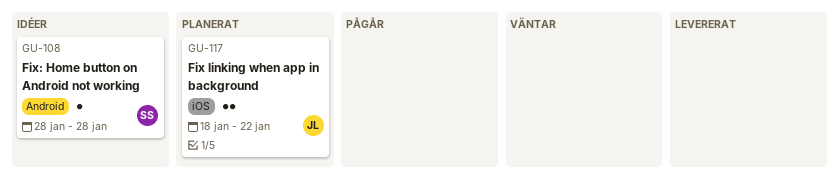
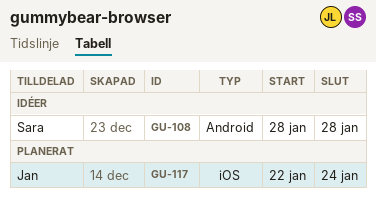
GU-117, start: Jan 18 -> Jan 22
GU-117, due: Jan 22 -> Jan 24

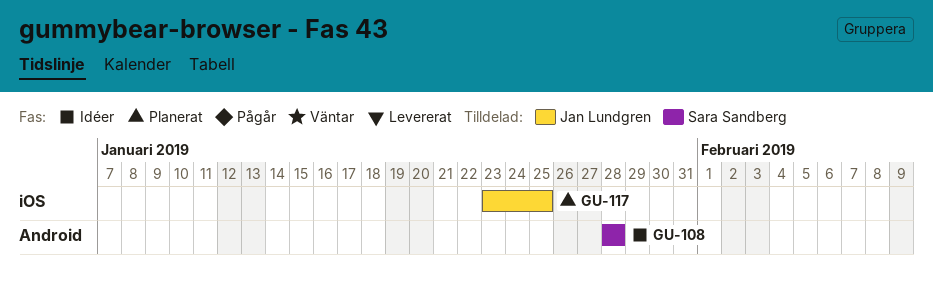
GU-117, start: Jan 22 -> Jan 23
GU-117, due: Jan 24 -> Jan 25

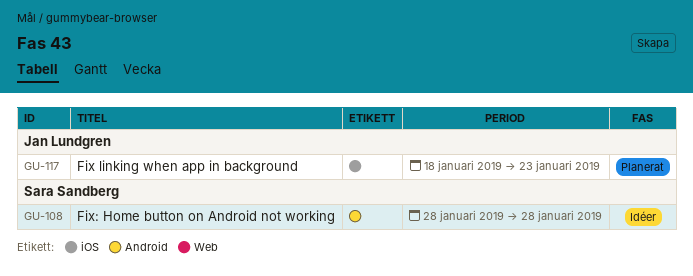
GU-117, start: Jan 23 -> Jan 18
GU-117, due: Jan 25 -> Jan 23

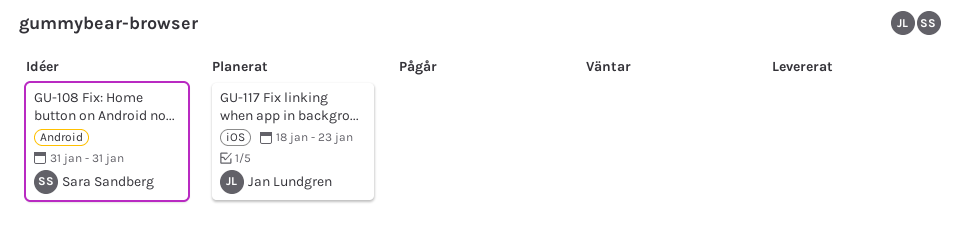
GU-108, start: Jan 28 -> Jan 31
GU-108, due: Jan 28 -> Jan 31

